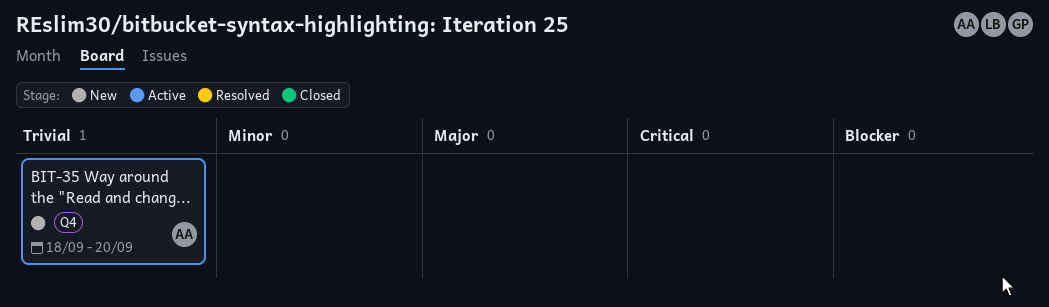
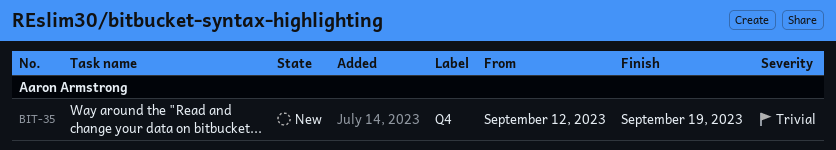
BIT-35, start: Sep 18 -> Sep 12
BIT-35, due: Sep 20 -> Sep 19

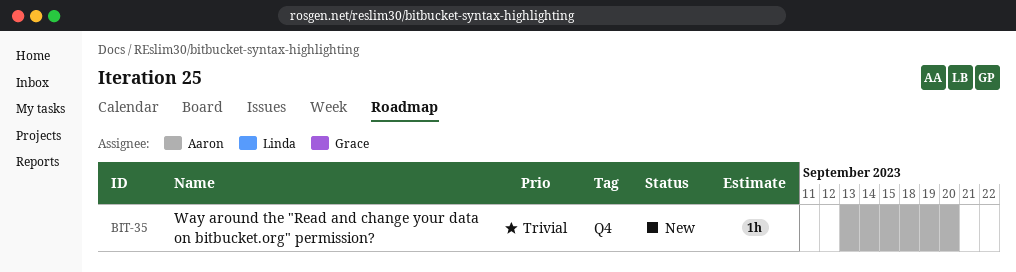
BIT-35, start: Sep 12 -> Sep 13
BIT-35, due: Sep 19 -> Sep 20

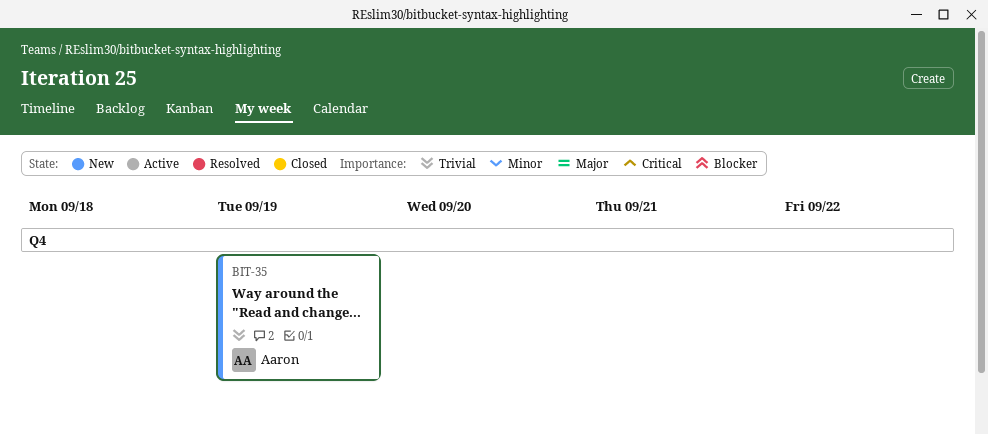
BIT-35, due: Sep 20 -> Sep 19

